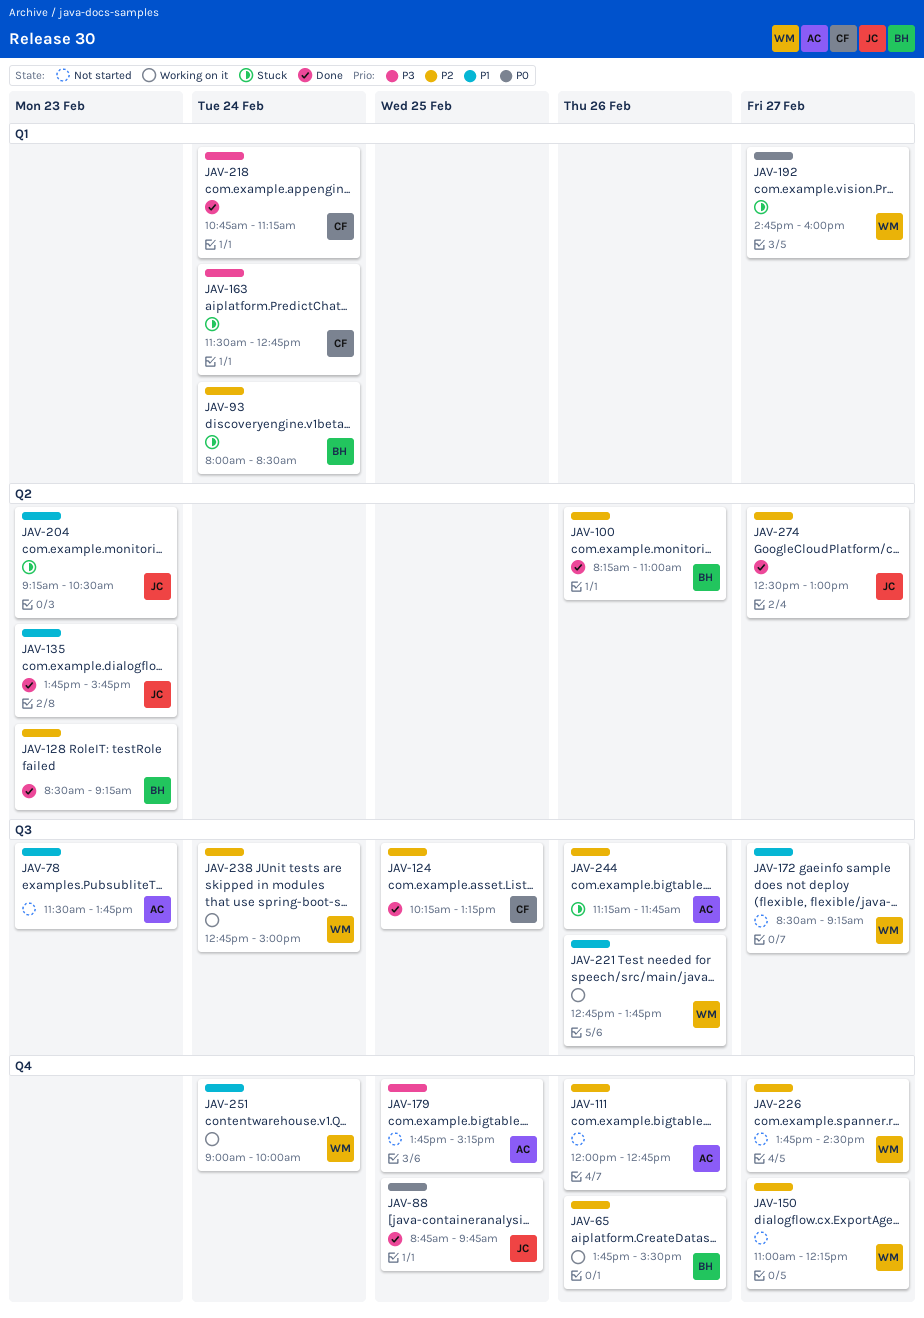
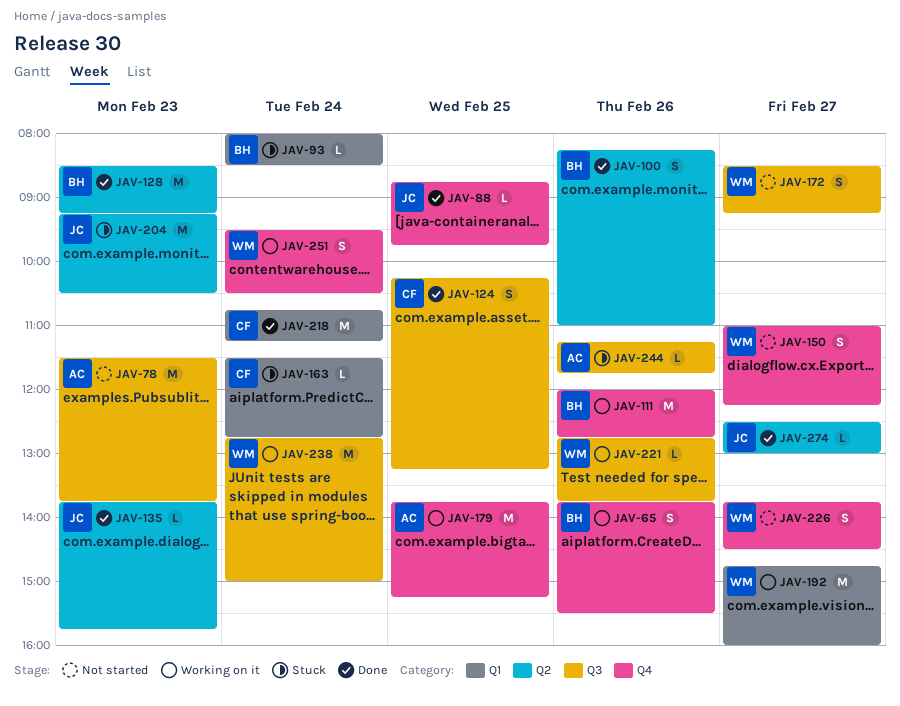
JAV-111, status: Not started -> Working on it
JAV-111, owner: AC -> BH
JAV-179, status: Not started -> Working on it
JAV-192, status: Stuck -> Working on it
JAV-251, begins: 09:00 -> 09:30
JAV-251, ends: 10:00 -> 10:30

